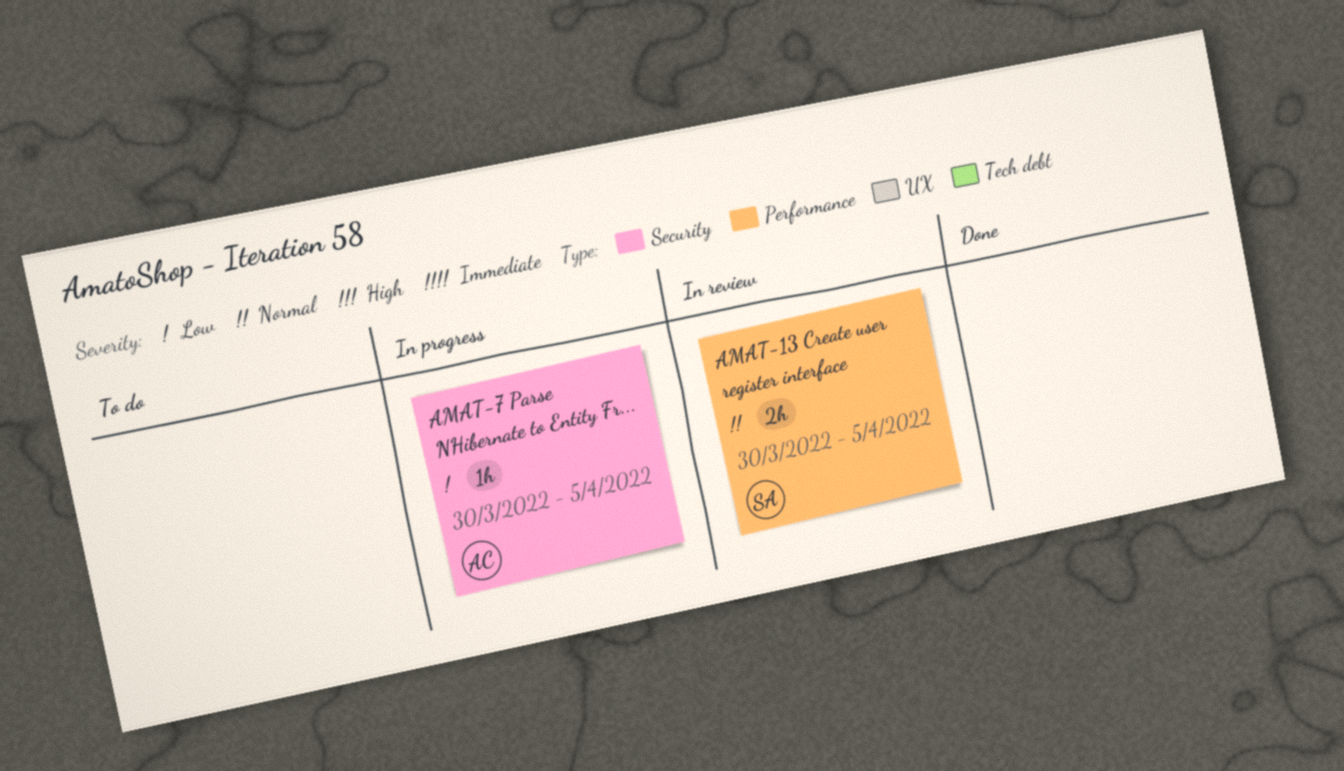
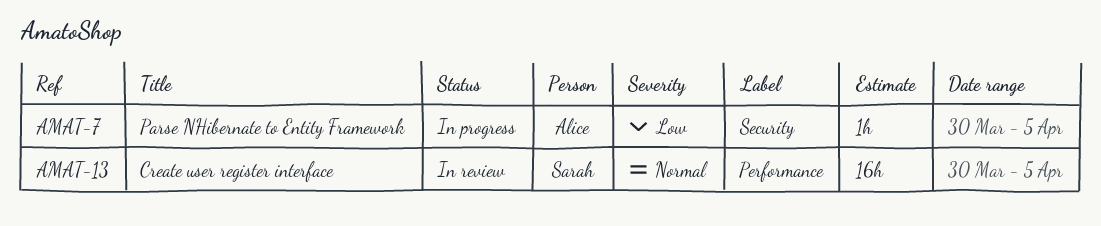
AMAT-13, estimate: 2h -> 16h

